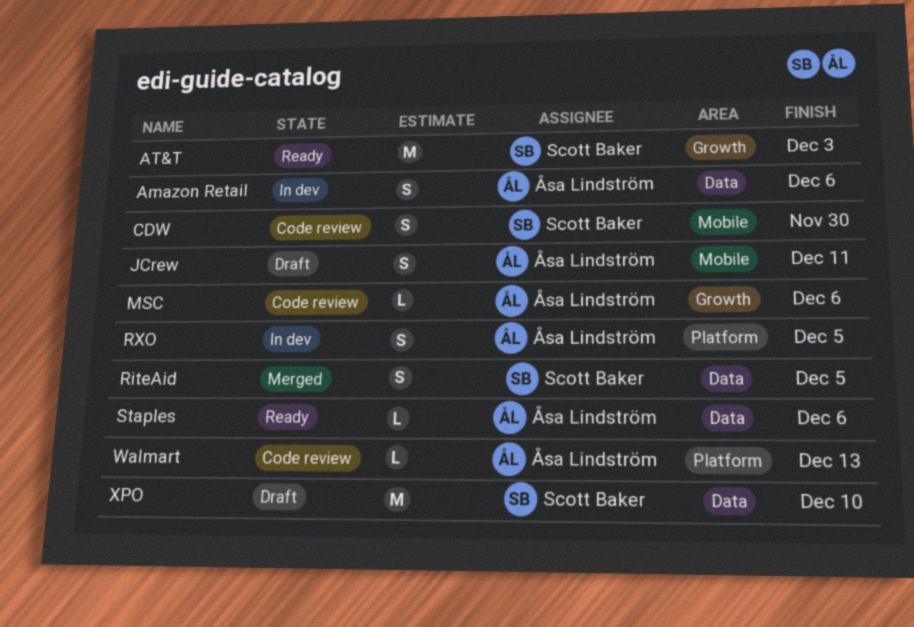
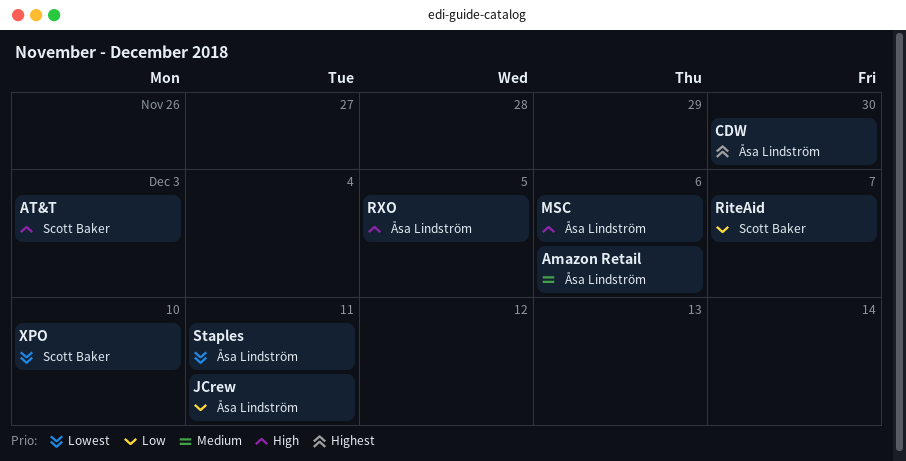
CDW, owner: Scott Baker -> Åsa Lindström
RiteAid, due: Dec 5 -> Dec 7
Staples, due: Dec 6 -> Dec 11
Walmart: present -> none

